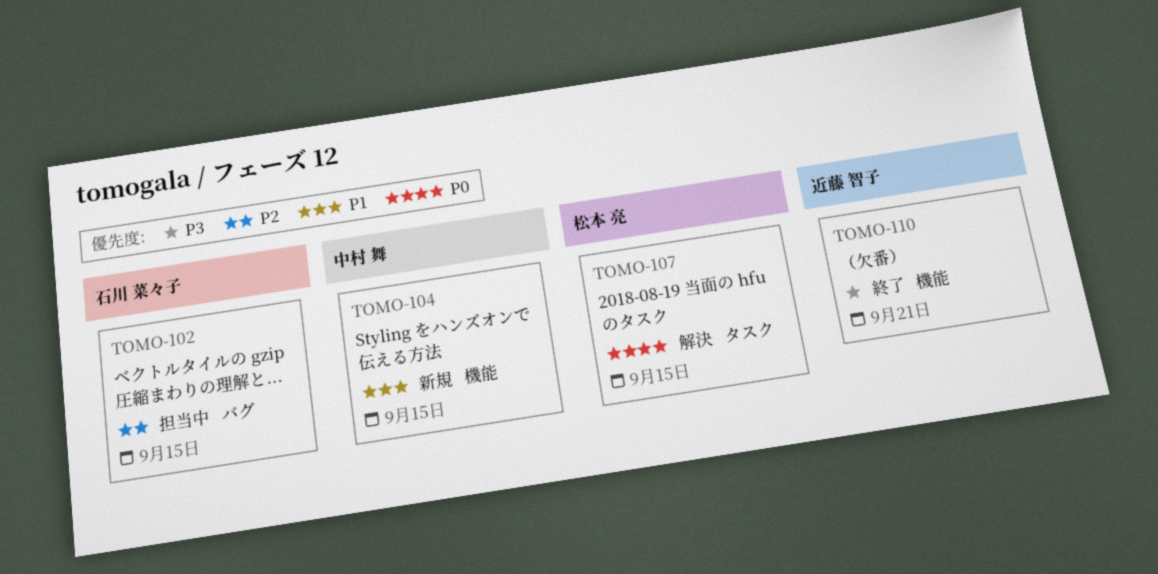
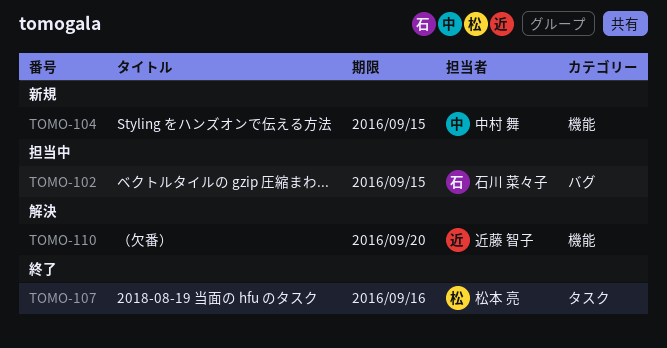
TOMO-107, status: 解決 -> 終了
TOMO-107, due: Sep 15 -> Sep 16
TOMO-110, status: 終了 -> 解決
TOMO-110, due: Sep 21 -> Sep 20

